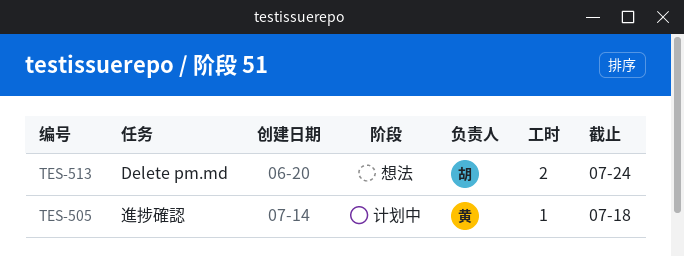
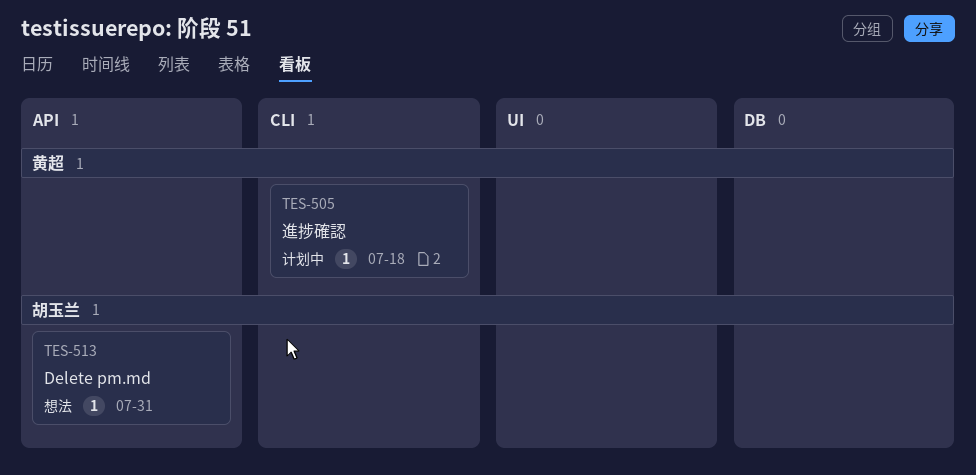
TES-513, estimate: 2 -> 1
TES-513, due: Jul 24 -> Jul 31

